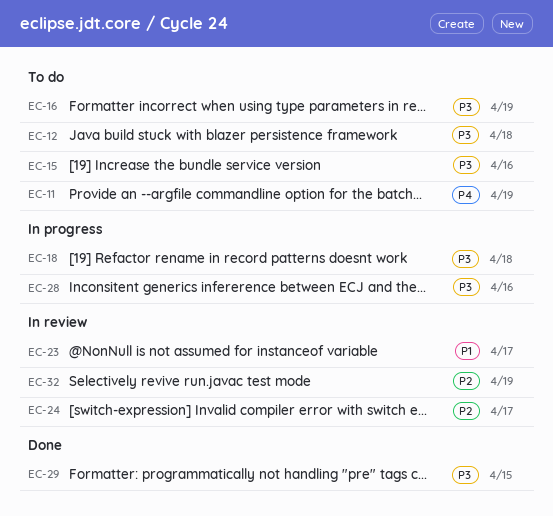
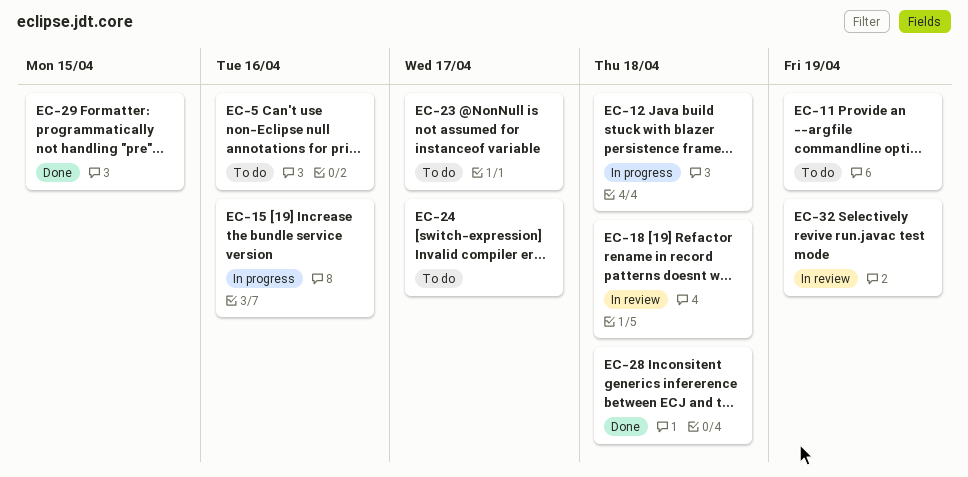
EC-5: none -> present
EC-12, status: To do -> In progress
EC-15, status: To do -> In progress
EC-16: present -> none
EC-18, status: In progress -> In review
EC-23, status: In review -> To do
EC-24, status: In review -> To do
EC-28, status: In progress -> Done
EC-28, due: Apr 16 -> Apr 18

